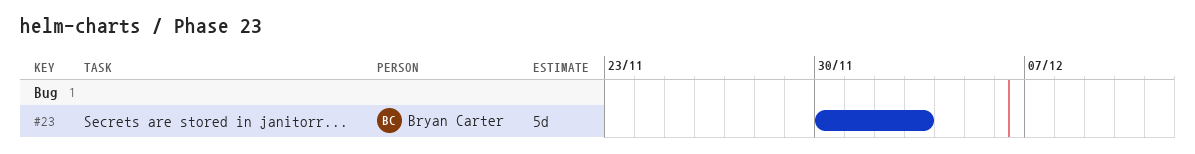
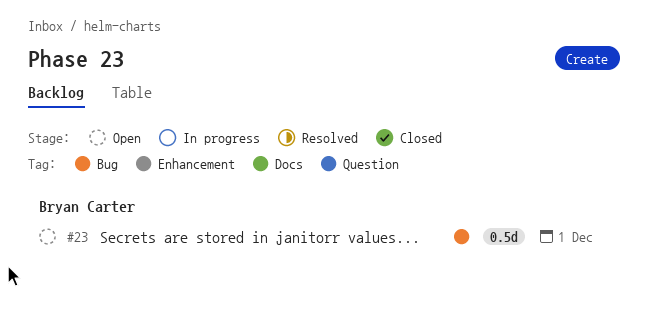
#23, estimate: 5d -> 0.5d
#23, due: Dec 3 -> Dec 1

